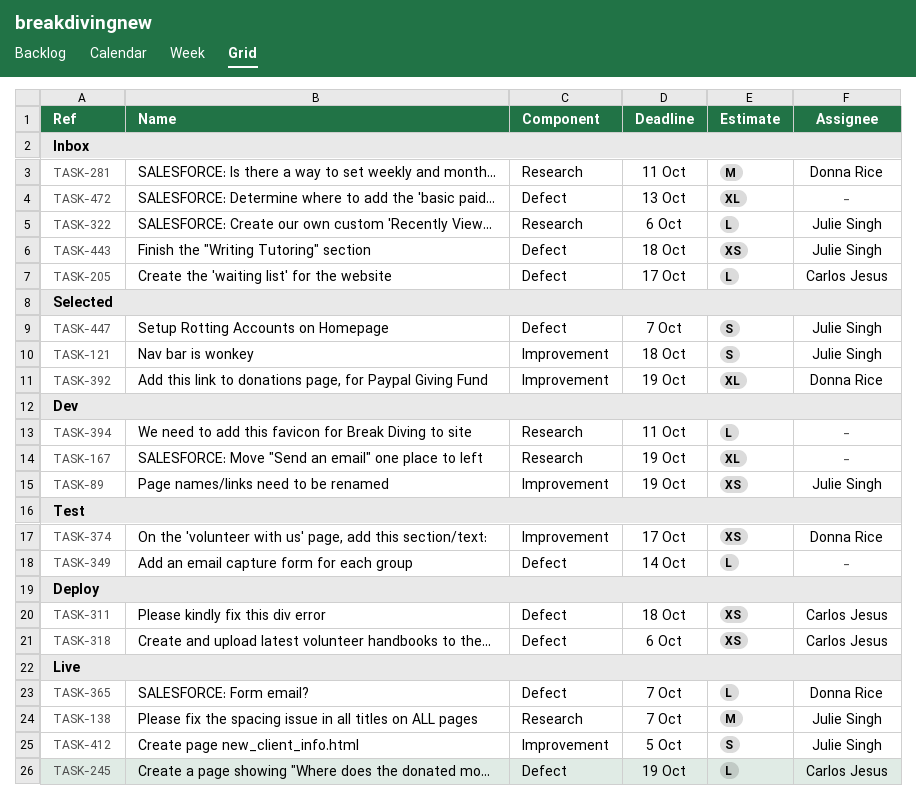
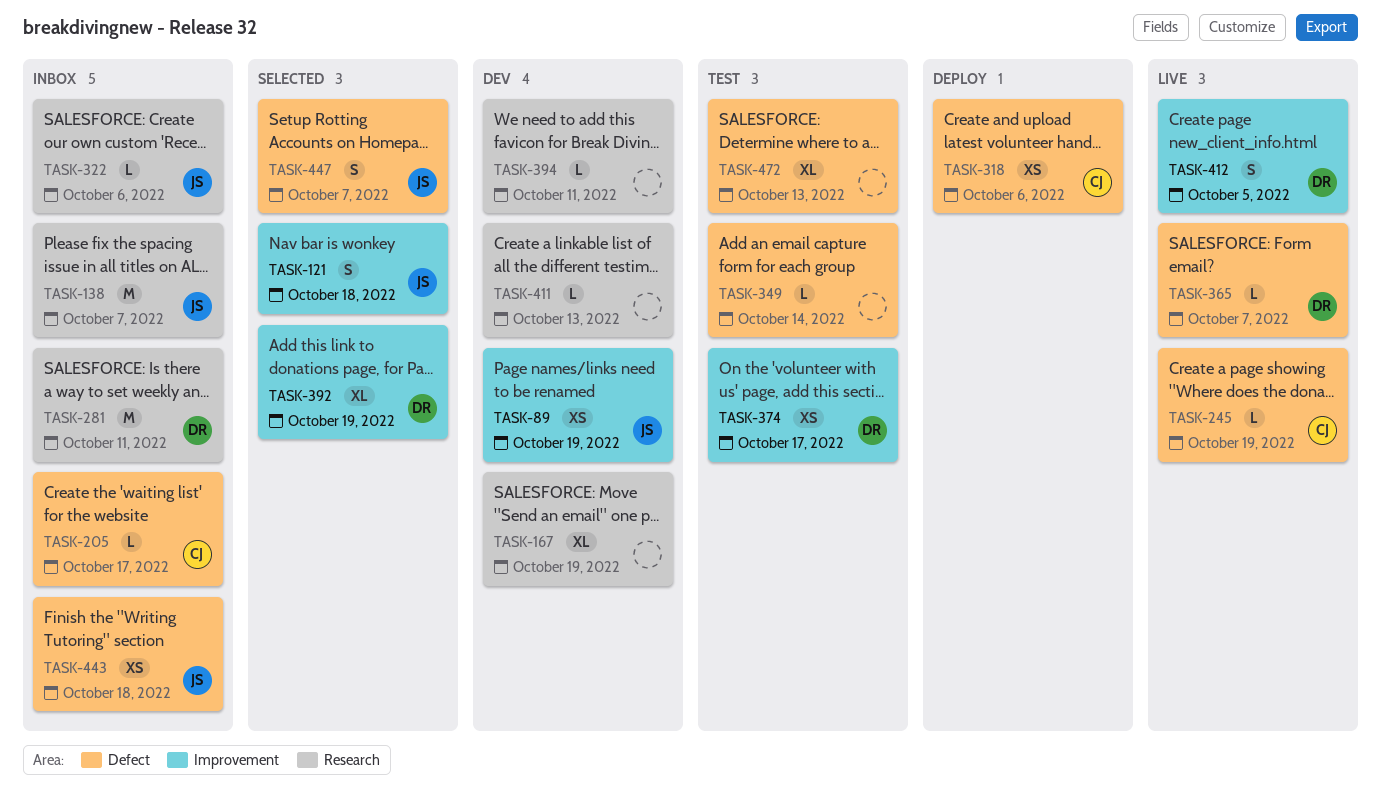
TASK-138, status: Live -> Inbox
TASK-311: present -> none
TASK-411: none -> present
TASK-412, owner: Julie Singh -> Donna Rice
TASK-472, status: Inbox -> Test

